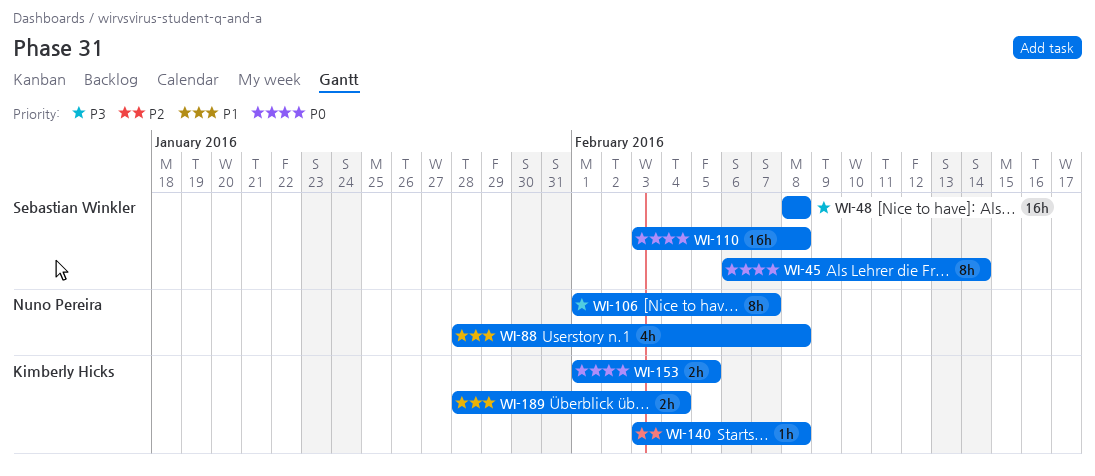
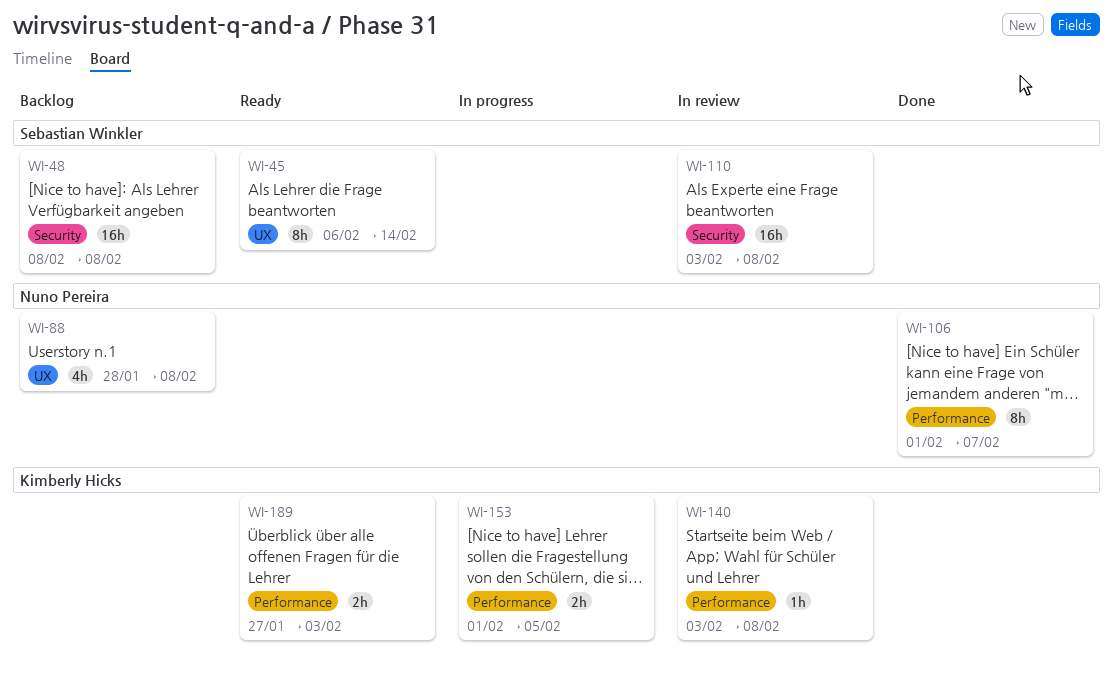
WI-189, start: Jan 28 -> Jan 27
WI-189, due: Feb 4 -> Feb 3

